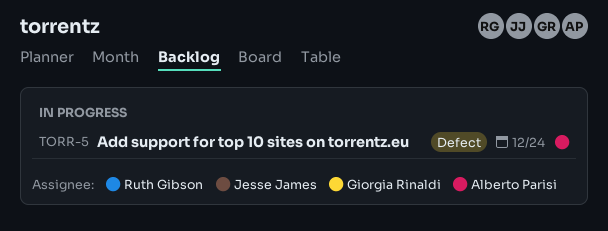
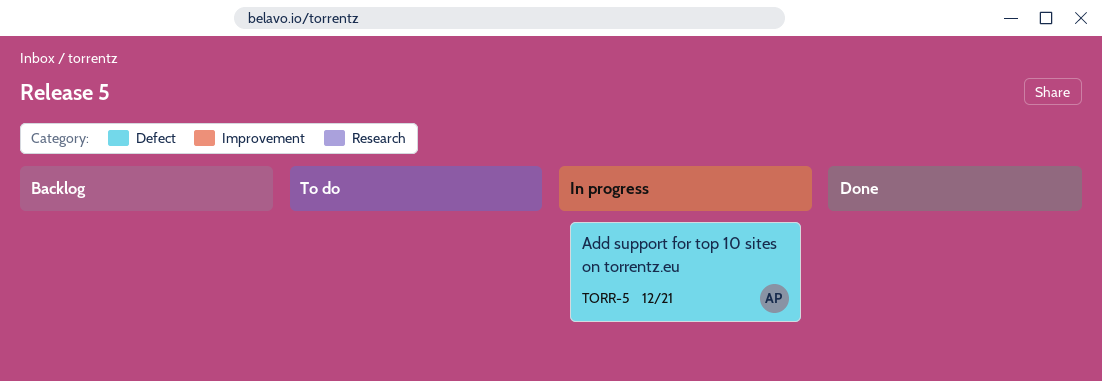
TORR-5, due: Dec 24 -> Dec 21

